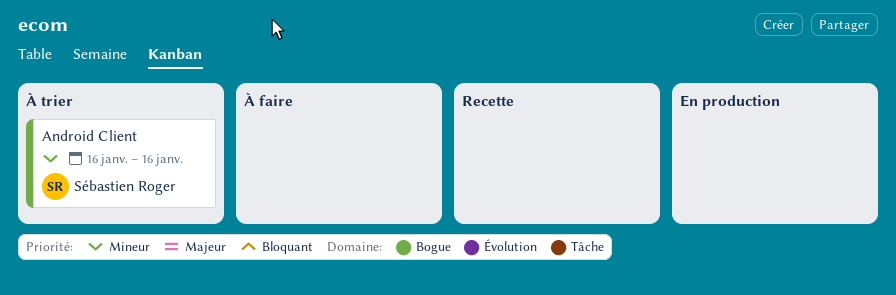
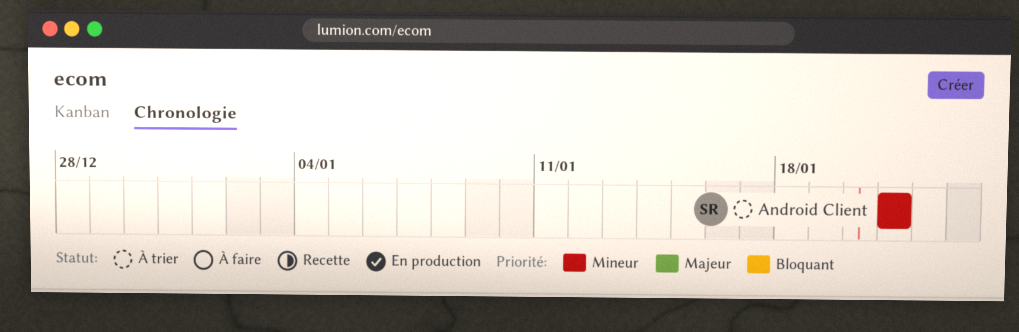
Android Client, start: Jan 16 -> Jan 21
Android Client, due: Jan 16 -> Jan 21

